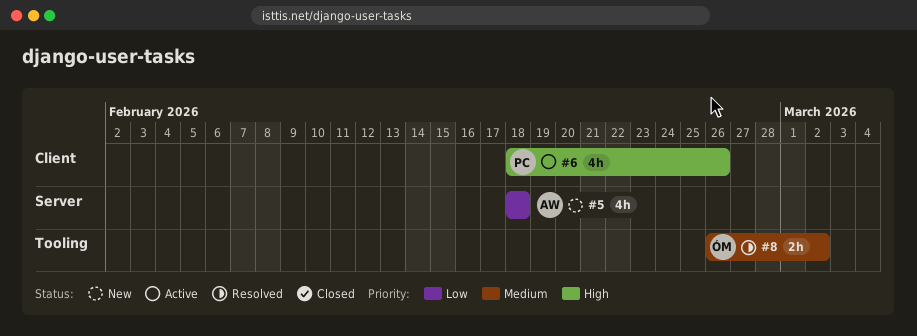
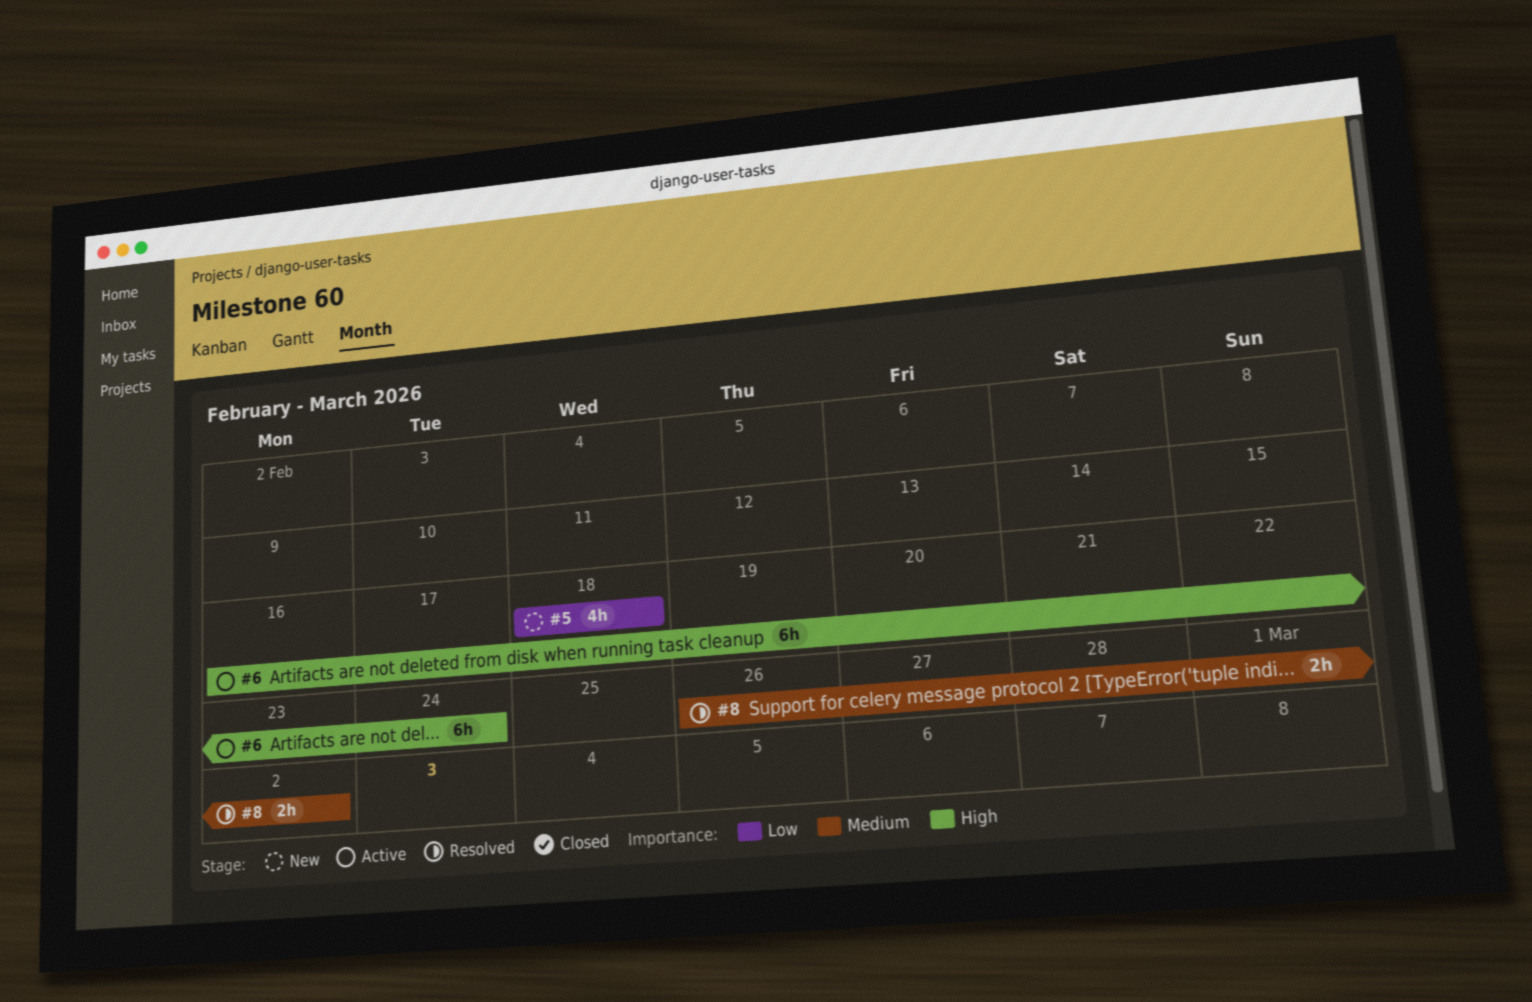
#6, estimate: 4h -> 6h
#6, start: Feb 18 -> Feb 16
#6, due: Feb 26 -> Feb 24

